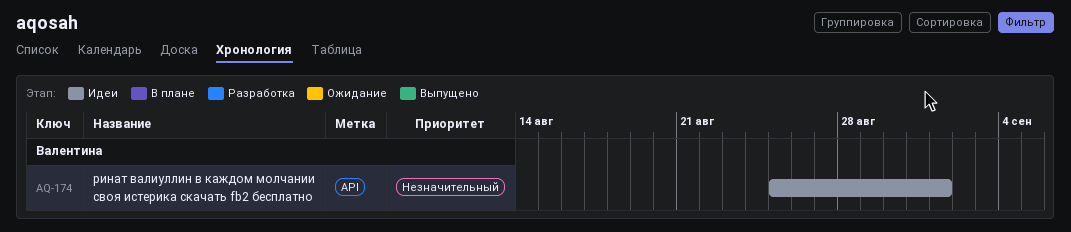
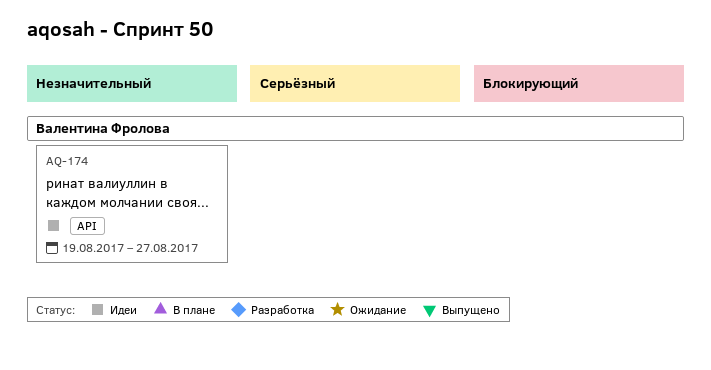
AQ-174, start: Aug 25 -> Aug 19
AQ-174, due: Sep 1 -> Aug 27

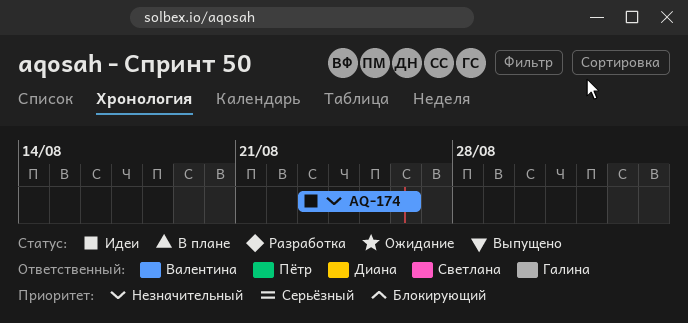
AQ-174, start: Aug 19 -> Aug 23
AQ-174, due: Aug 27 -> Aug 26

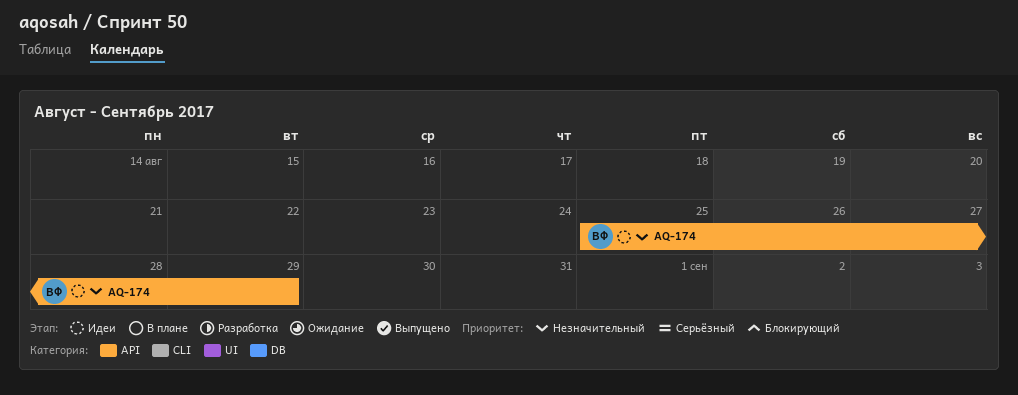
AQ-174, start: Aug 23 -> Aug 25
AQ-174, due: Aug 26 -> Aug 29

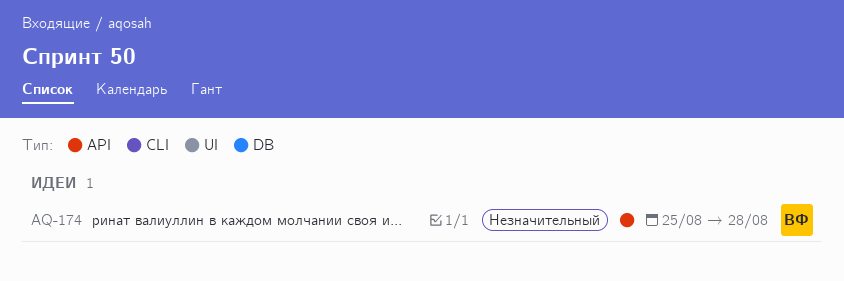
AQ-174, due: Aug 29 -> Aug 28

